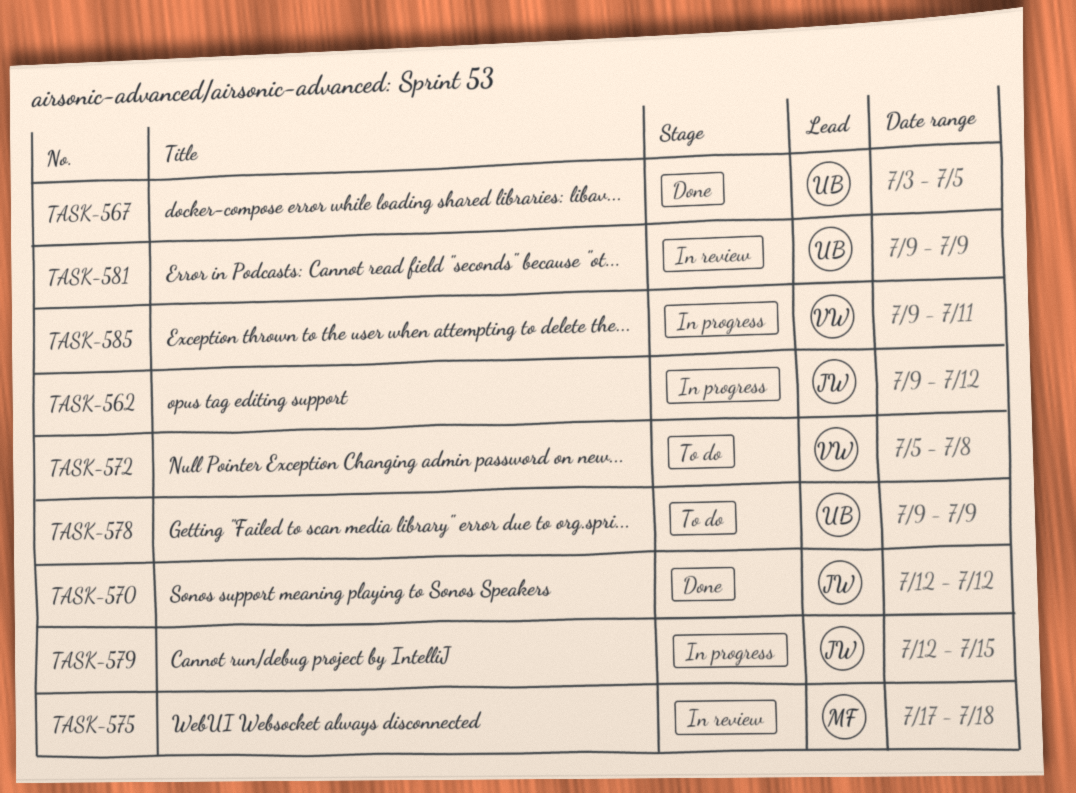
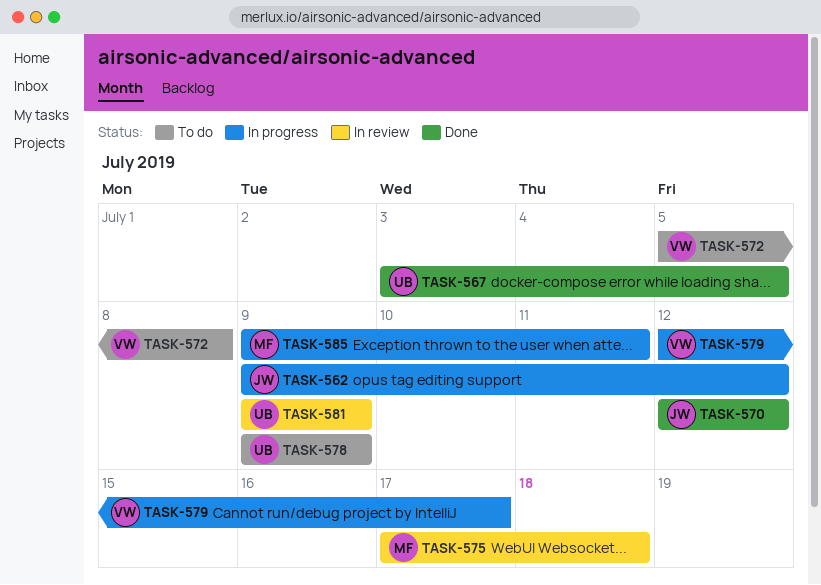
TASK-579, owner: JW -> VW
TASK-579, due: Jul 15 -> Jul 17
TASK-585, owner: VW -> MF

